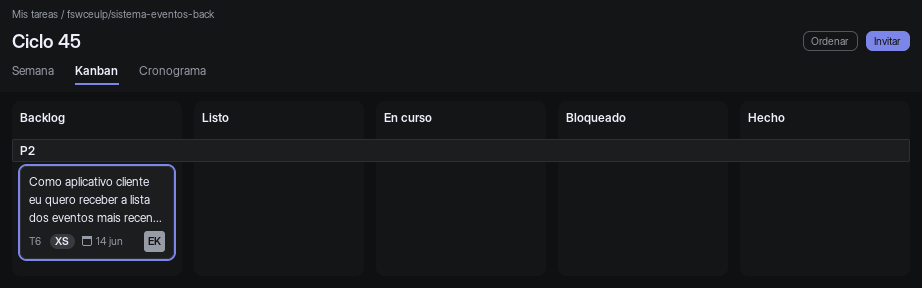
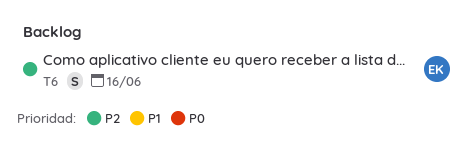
T6, estimate: XS -> S
T6, due: Jun 14 -> Jun 16

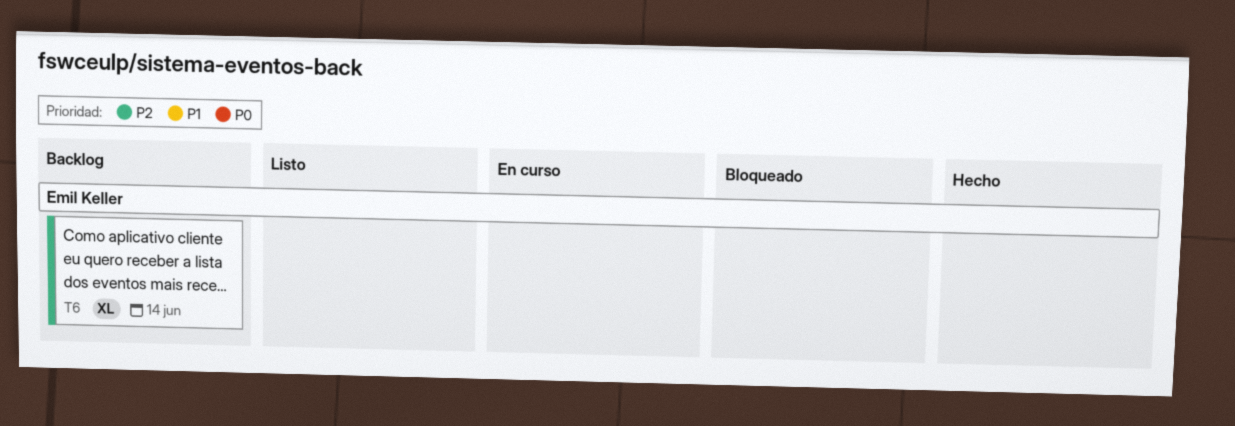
T6, estimate: S -> XL
T6, due: Jun 16 -> Jun 14

